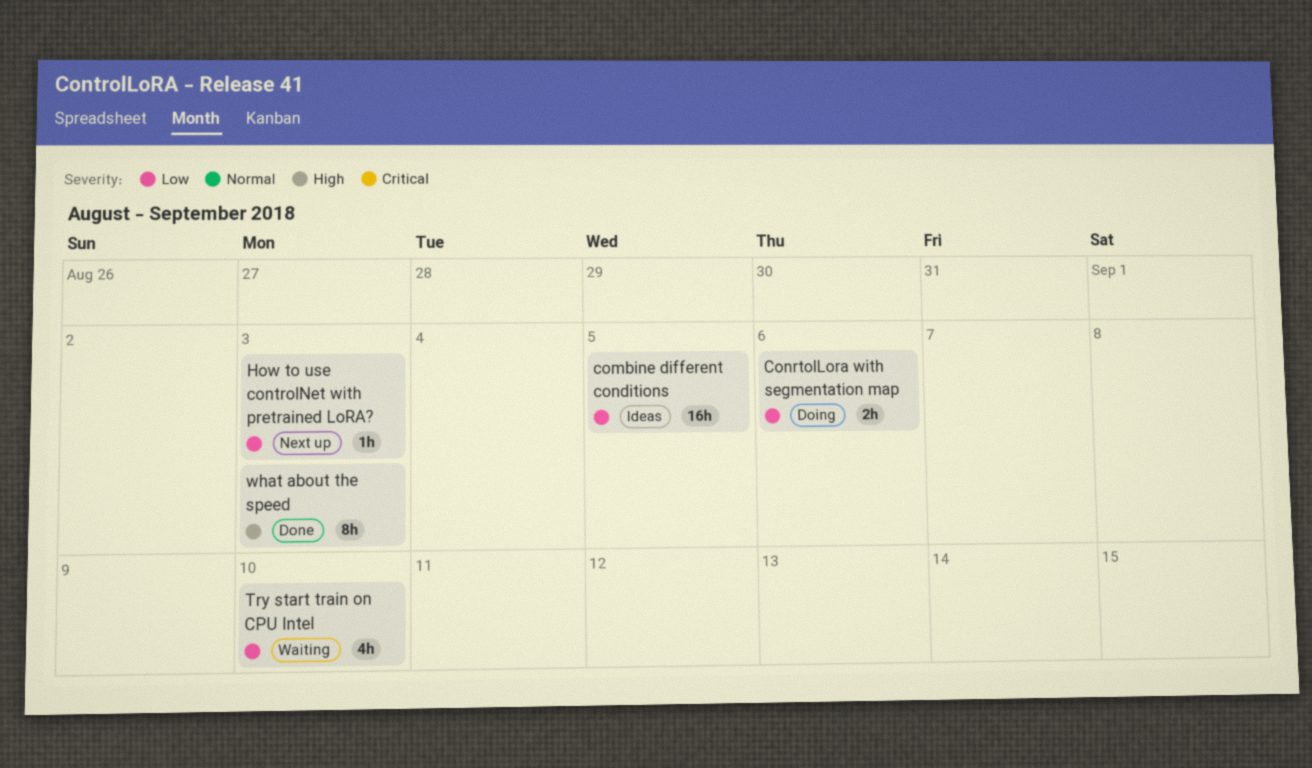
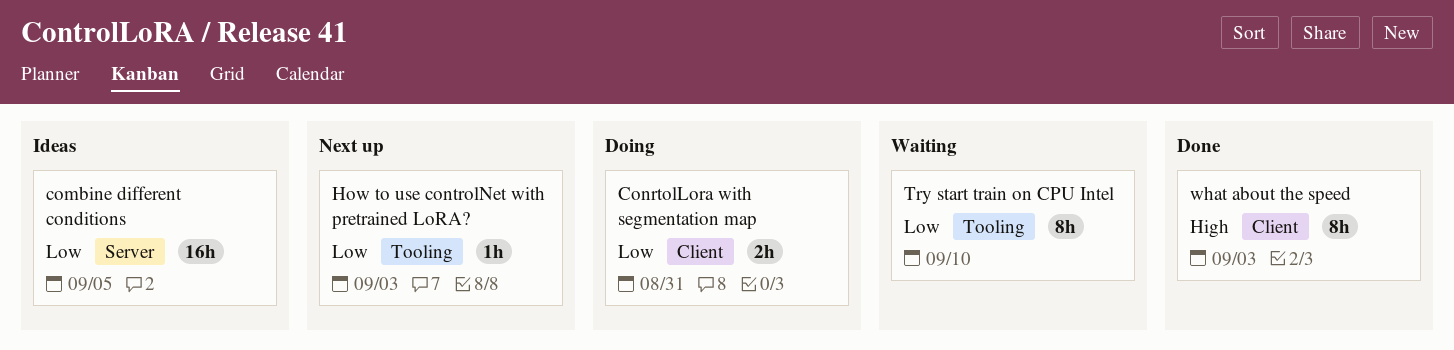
ConrtolLora with segmentation map, due: Sep 6 -> Aug 31
Try start train on CPU Intel, estimate: 4h -> 8h

